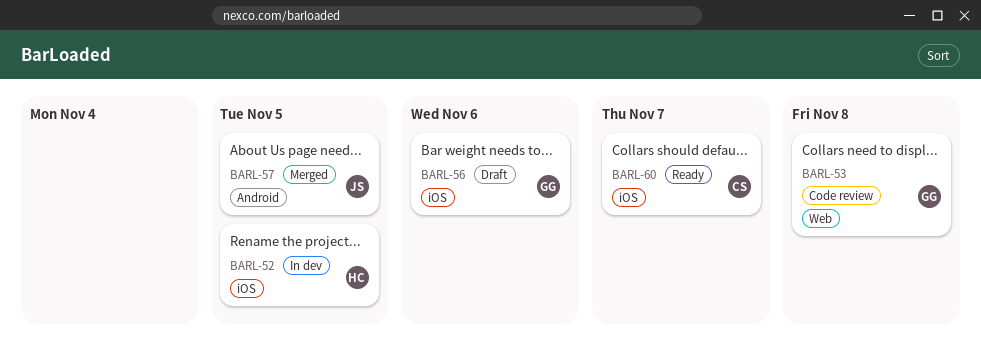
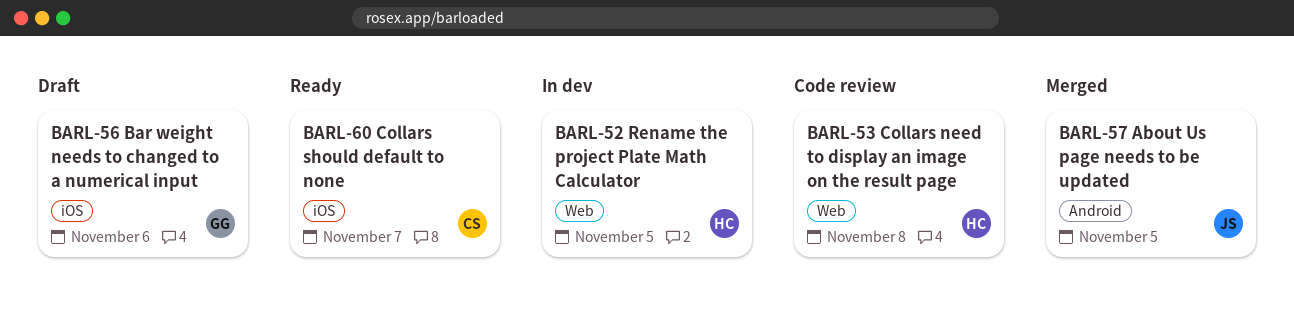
BARL-52, label: iOS -> Web
BARL-53, owner: GG -> HC

